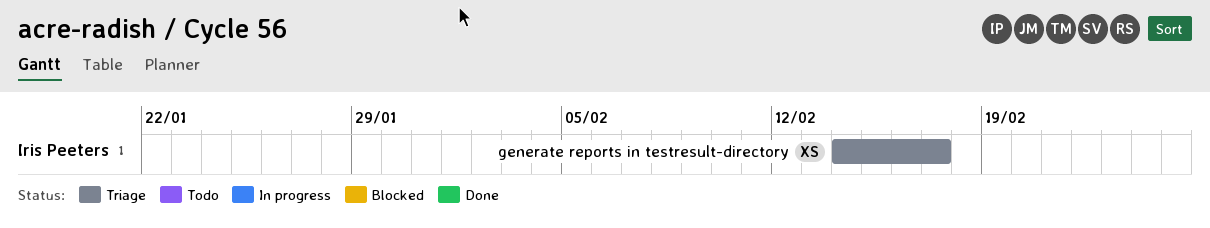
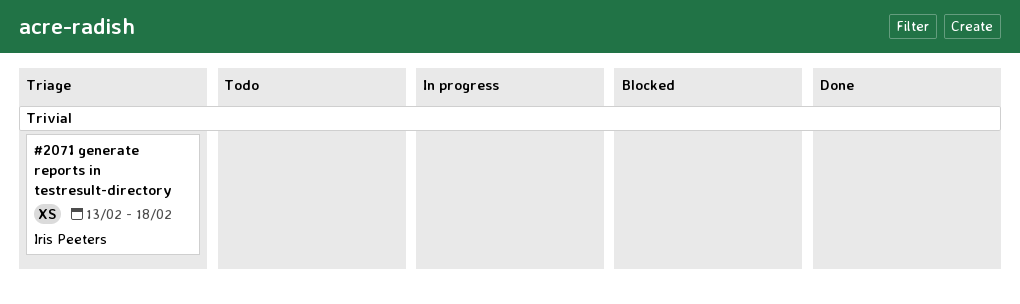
generate reports in testresult-directory, start: Feb 14 -> Feb 13
generate reports in testresult-directory, due: Feb 17 -> Feb 18

